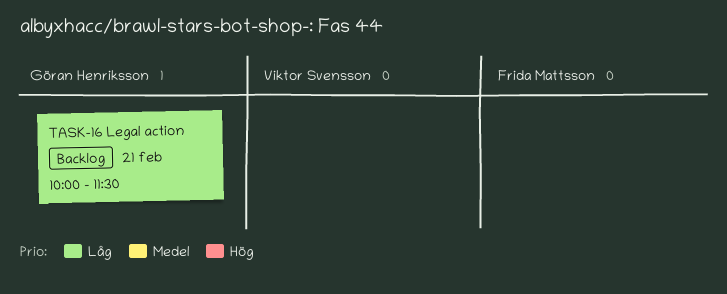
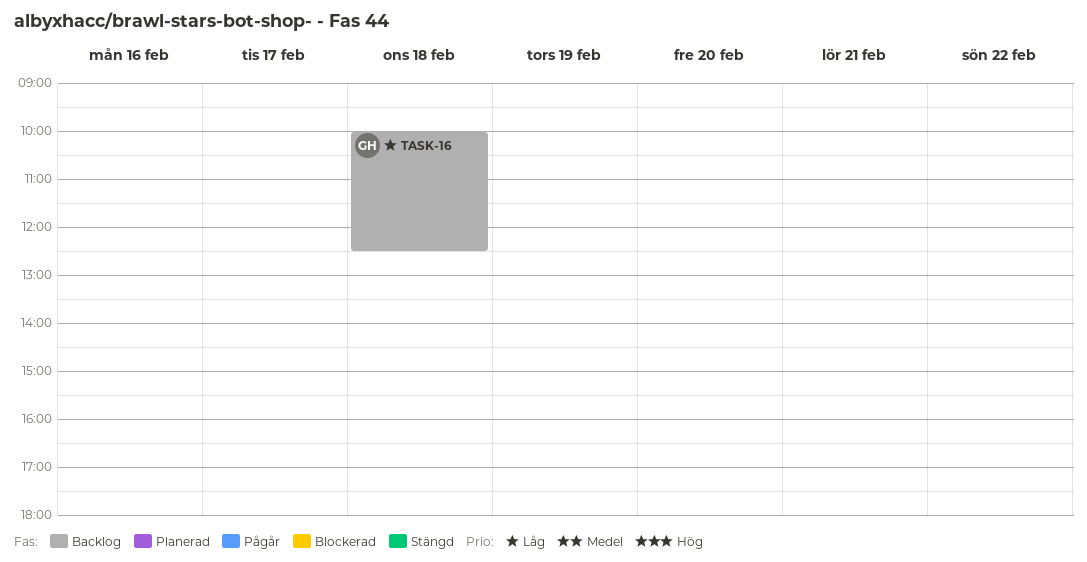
TASK-16, day: Feb 21 -> Feb 18
TASK-16, ends: 11:30 -> 12:30

